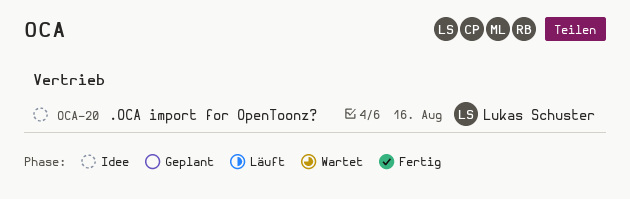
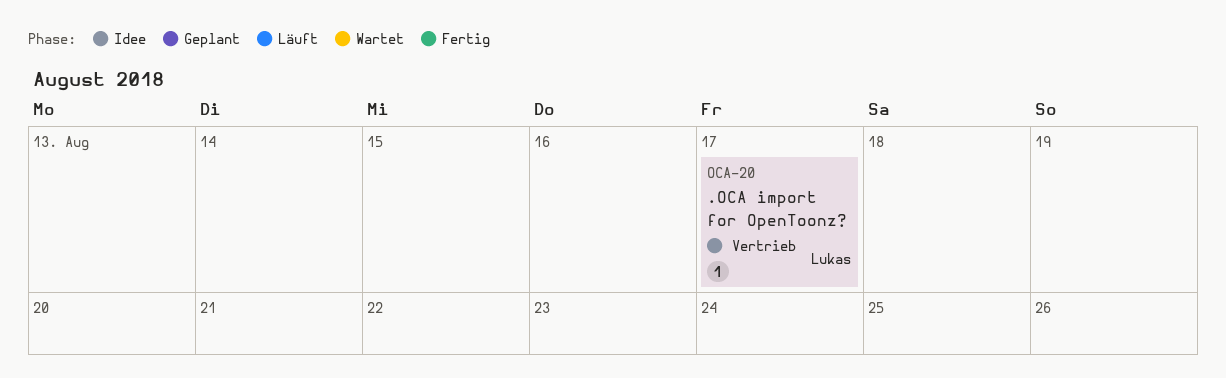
OCA-20, due: Aug 16 -> Aug 17

